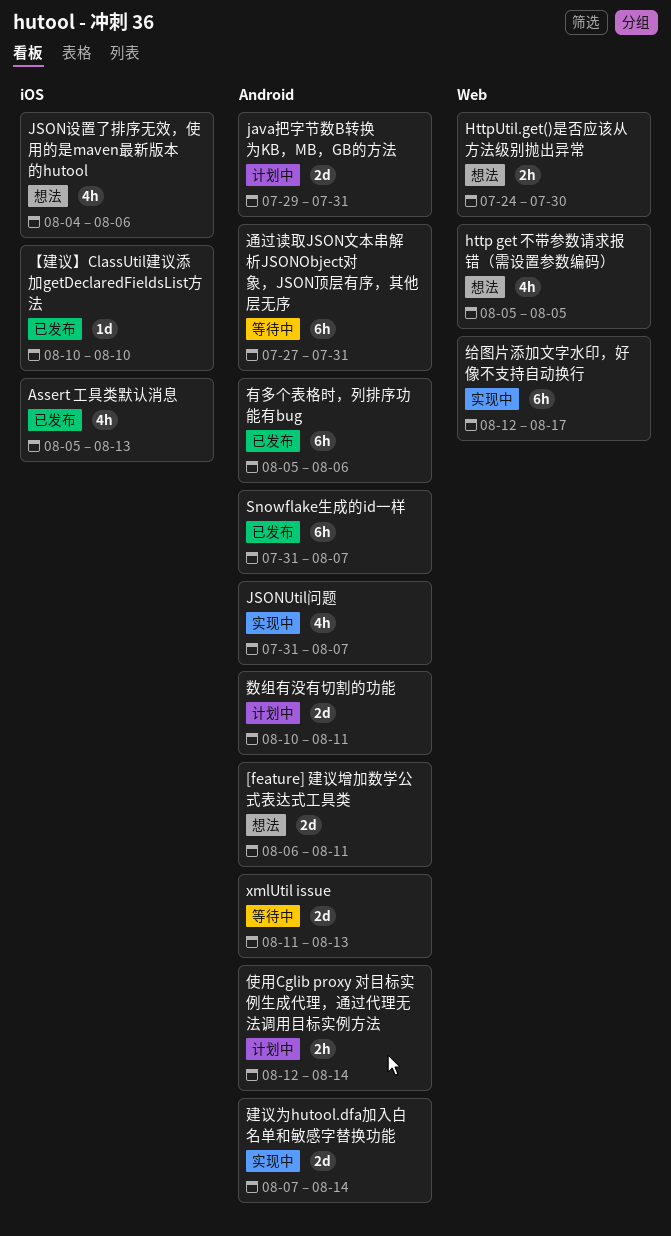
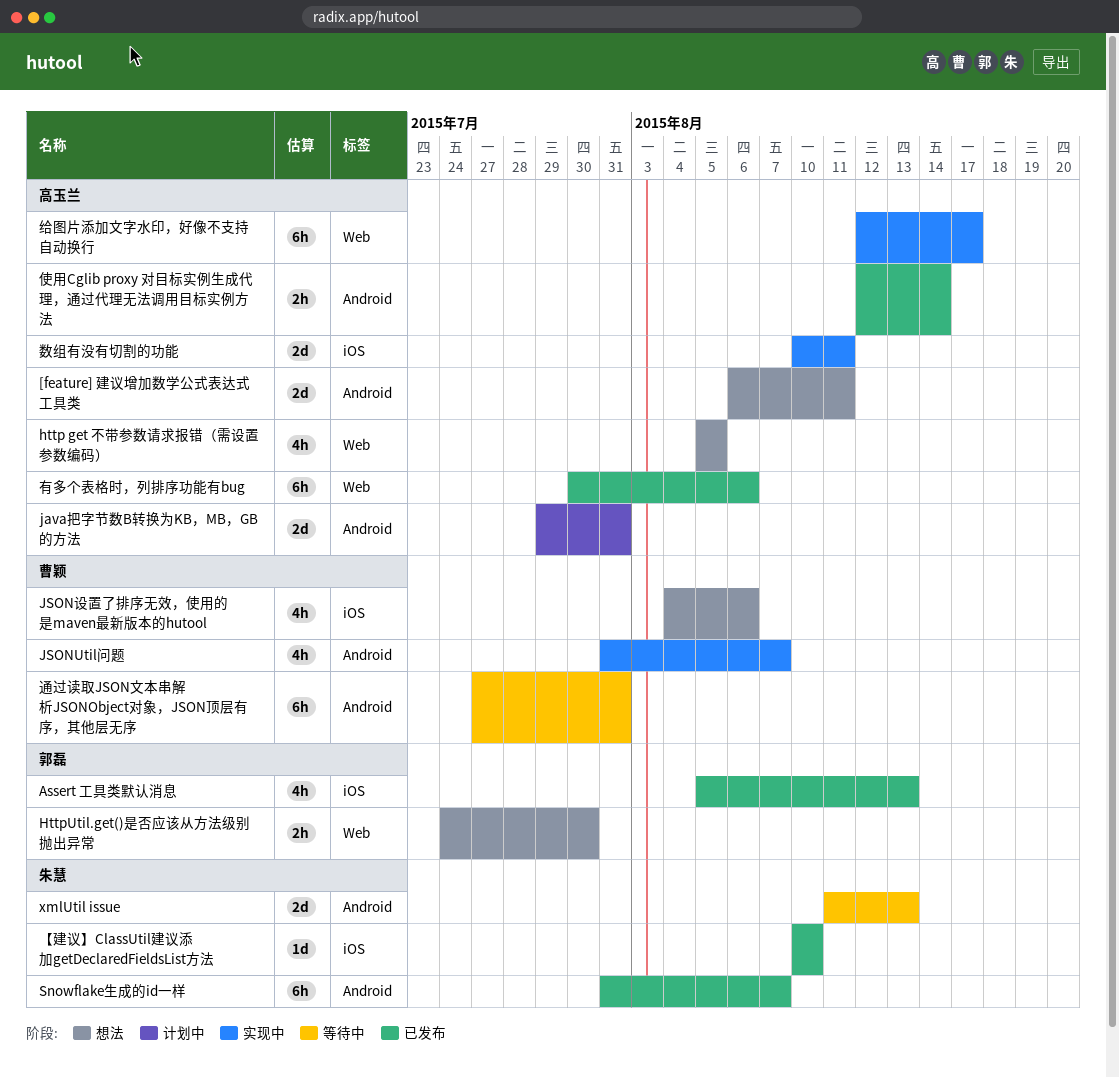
使用Cglib proxy 对目标实例生成代理，通过代理无法调用目标实例方法, status: 计划中 -> 已发布
建议为hutool.dfa加入白名单和敏感字替换功能: present -> none
数组有没有切割的功能, status: 计划中 -> 实现中
数组有没有切割的功能, label: Android -> iOS
有多个表格时，列排序功能有bug, label: Android -> Web
有多个表格时，列排序功能有bug, start: Aug 5 -> Jul 30

